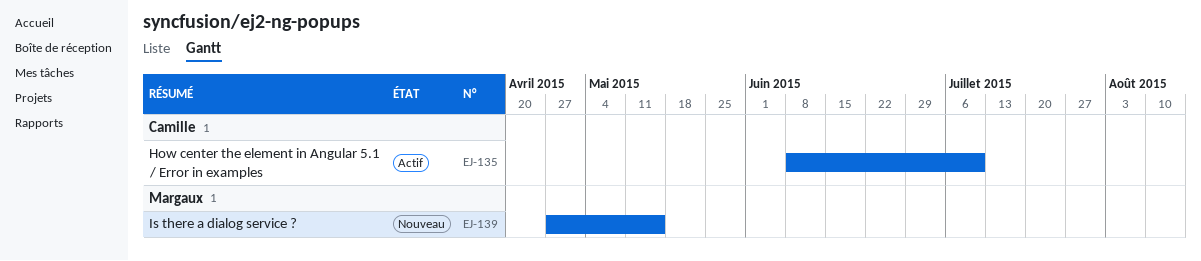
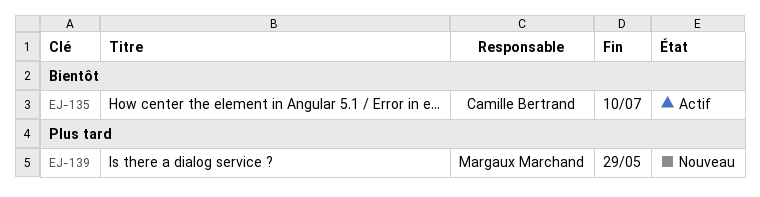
EJ-139, due: May 15 -> May 29

